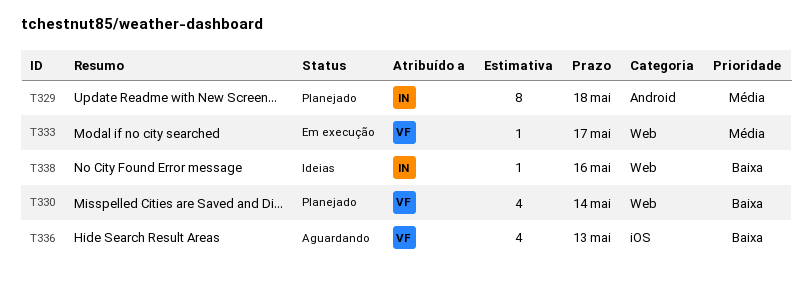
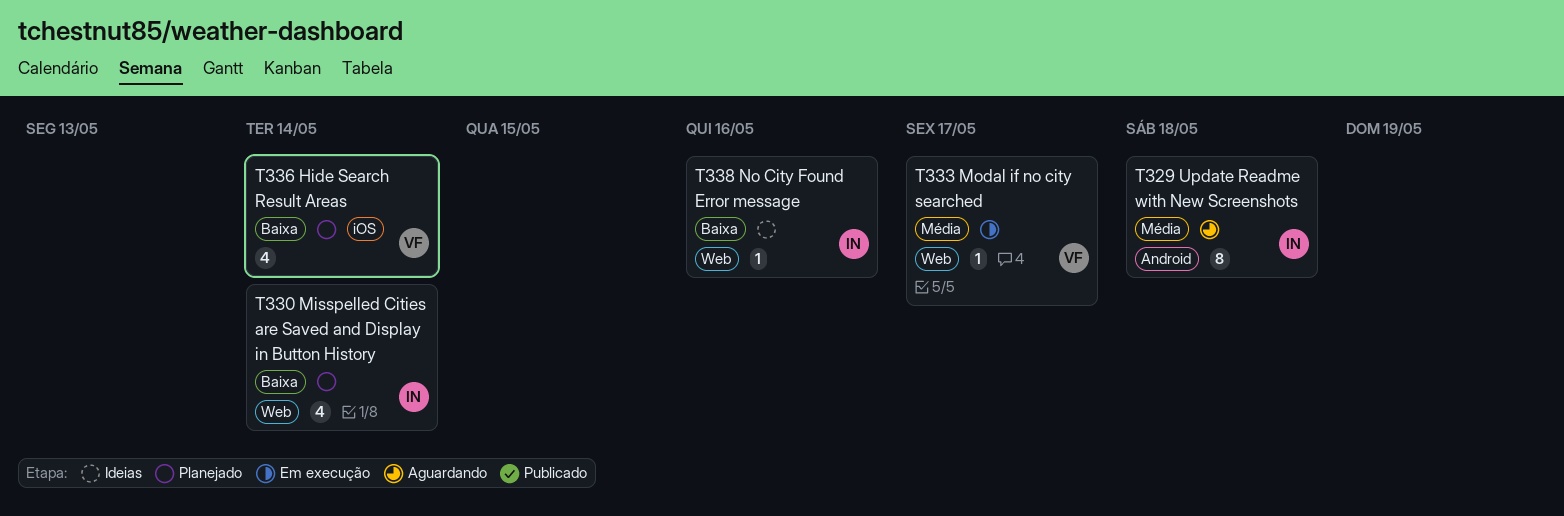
T329, status: Planejado -> Aguardando
T330, owner: VF -> IN
T336, status: Aguardando -> Planejado
T336, due: May 13 -> May 14

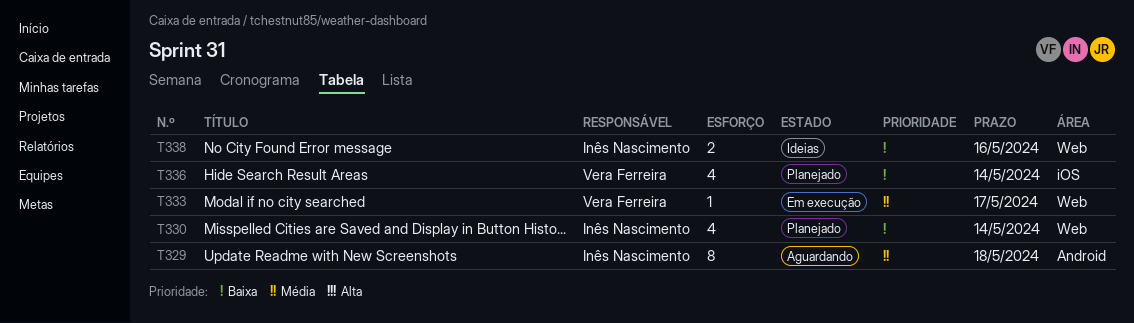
T338, estimate: 1 -> 2

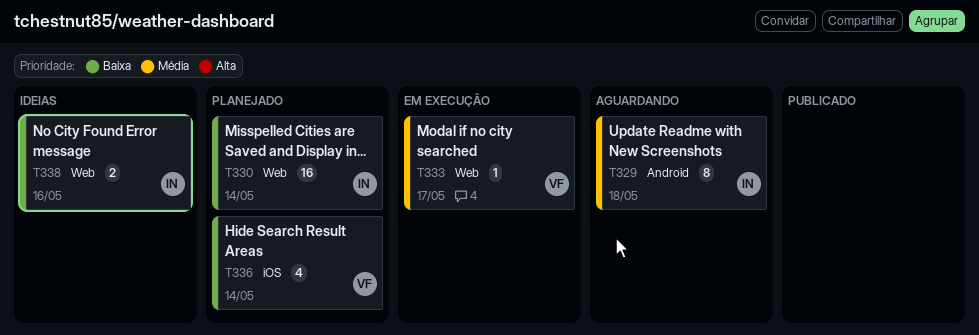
T330, estimate: 4 -> 16

